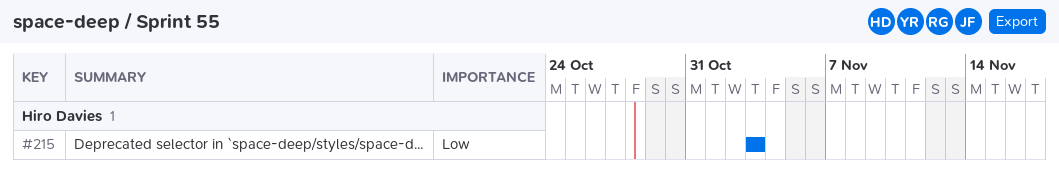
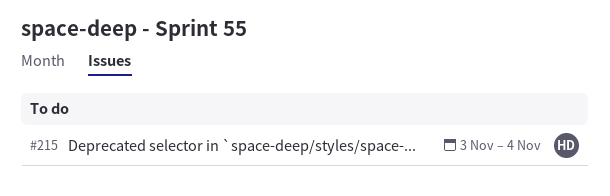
#215, due: Nov 3 -> Nov 4

